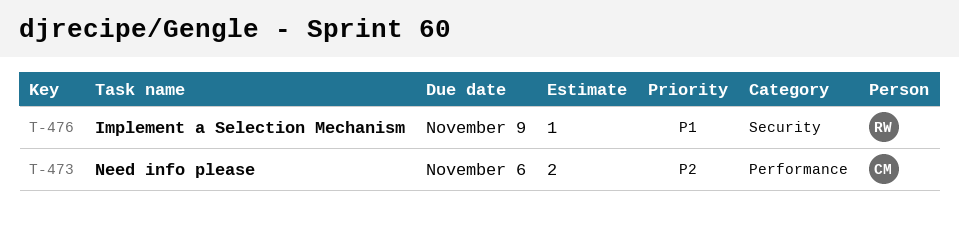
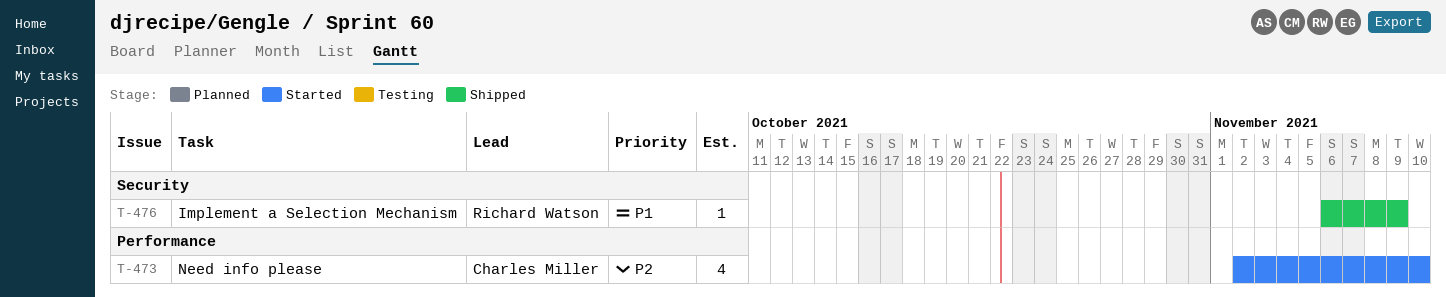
T-473, estimate: 2 -> 4
T-473, due: Nov 6 -> Nov 10

